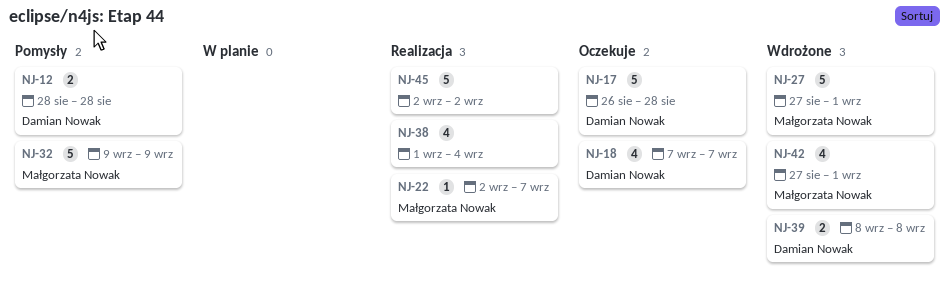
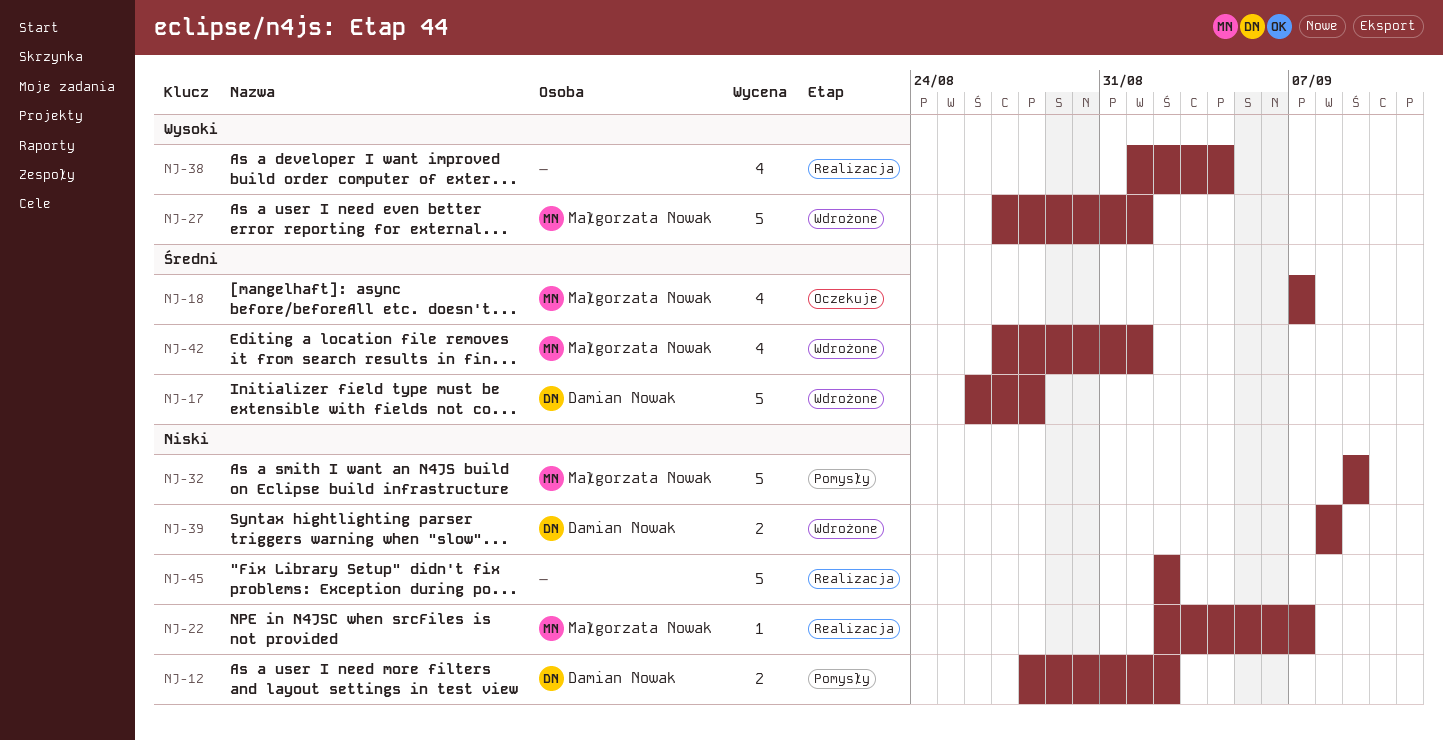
NJ-12, due: Aug 28 -> Sep 2
NJ-17, status: Oczekuje -> Wdrożone
NJ-18, owner: Damian Nowak -> Małgorzata Nowak

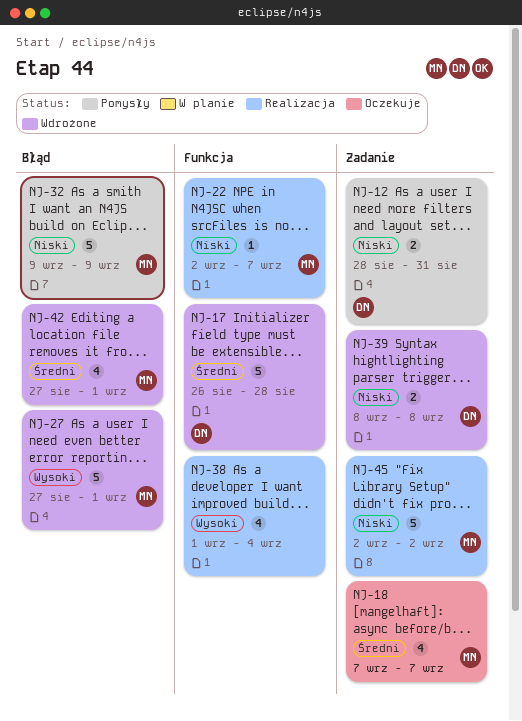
NJ-12, due: Sep 2 -> Aug 31
NJ-45, owner: none -> Małgorzata Nowak

